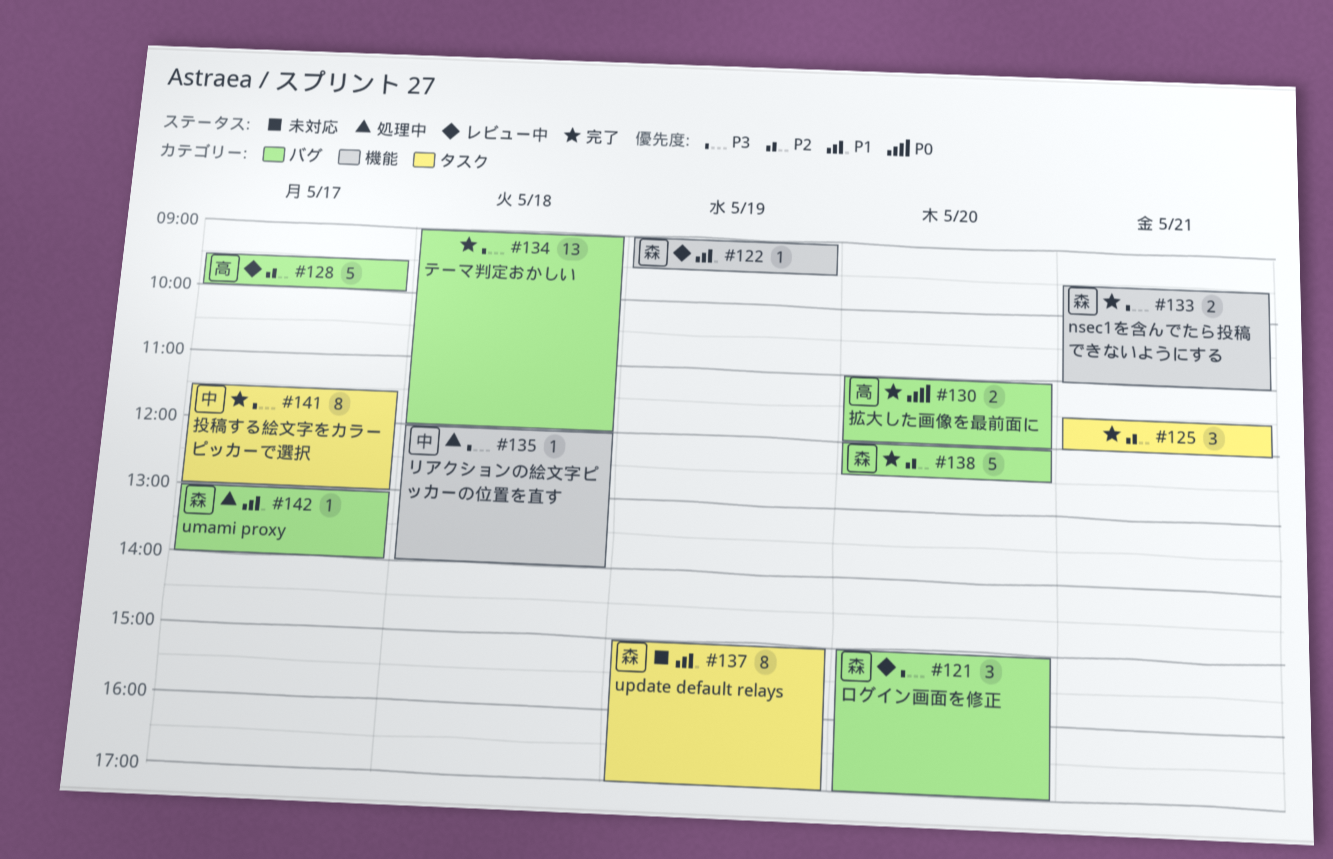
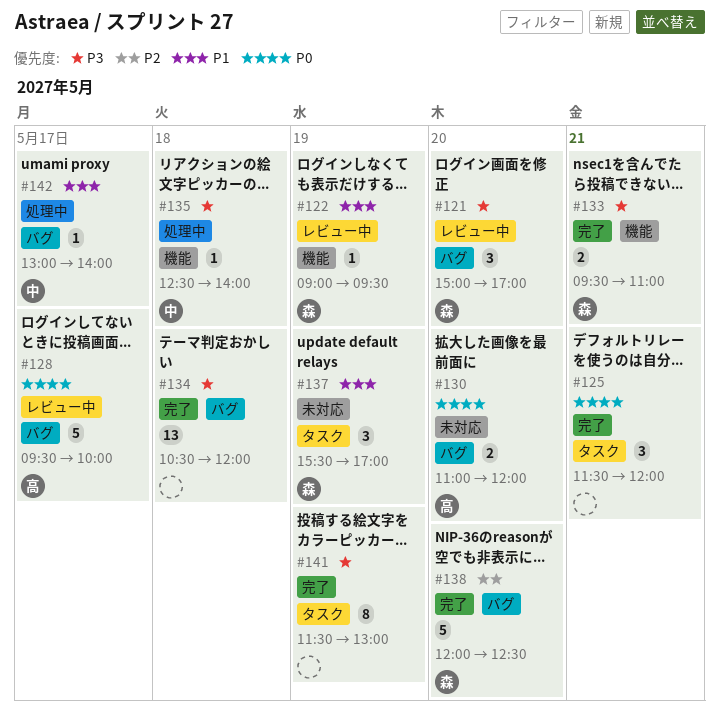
#125, priority: P2 -> P0
#128, priority: P2 -> P0
#130, status: 完了 -> 未対応
#134, begins: 09:00 -> 10:30
#135, begins: 12:00 -> 12:30
#137, estimate: 8 -> 3
#137, begins: 15:00 -> 15:30
#141, owner: 中 -> none
#141, day: May 17 -> May 19
#142, owner: 森 -> 中

